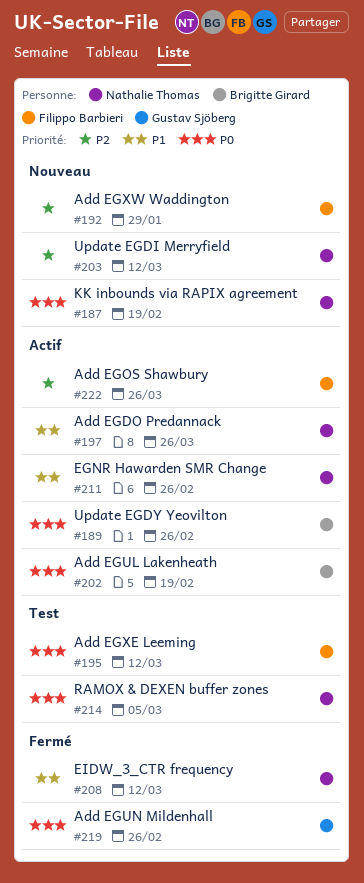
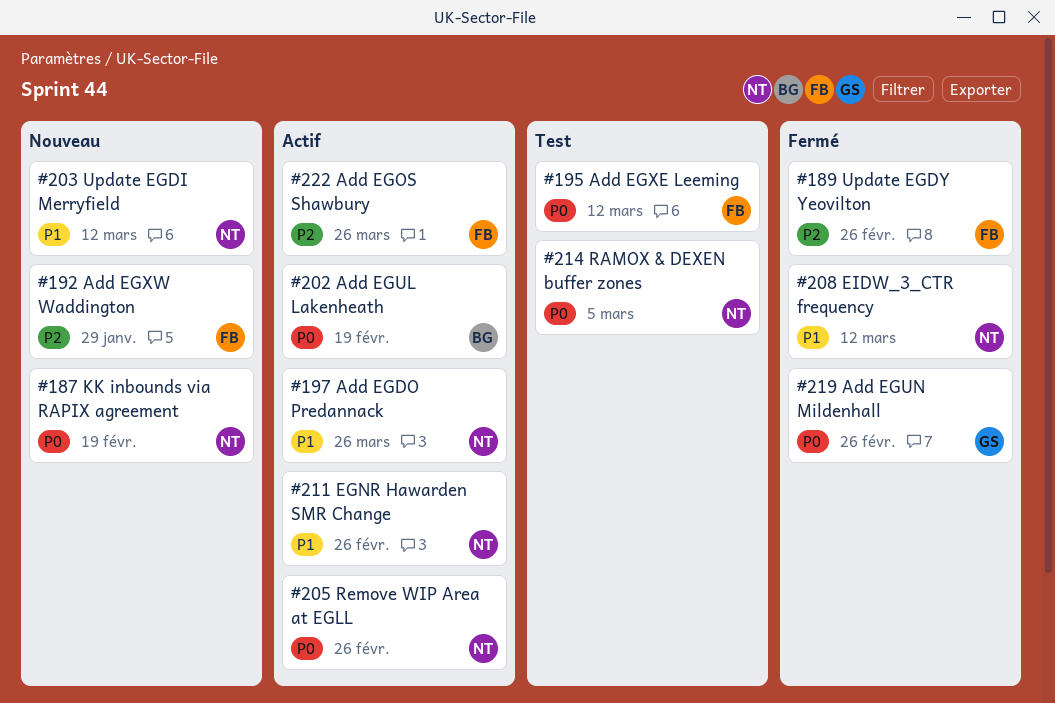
#189, status: Actif -> Fermé
#189, owner: Brigitte Girard -> Filippo Barbieri
#189, priority: P0 -> P2
#203, priority: P2 -> P1
#205: none -> present

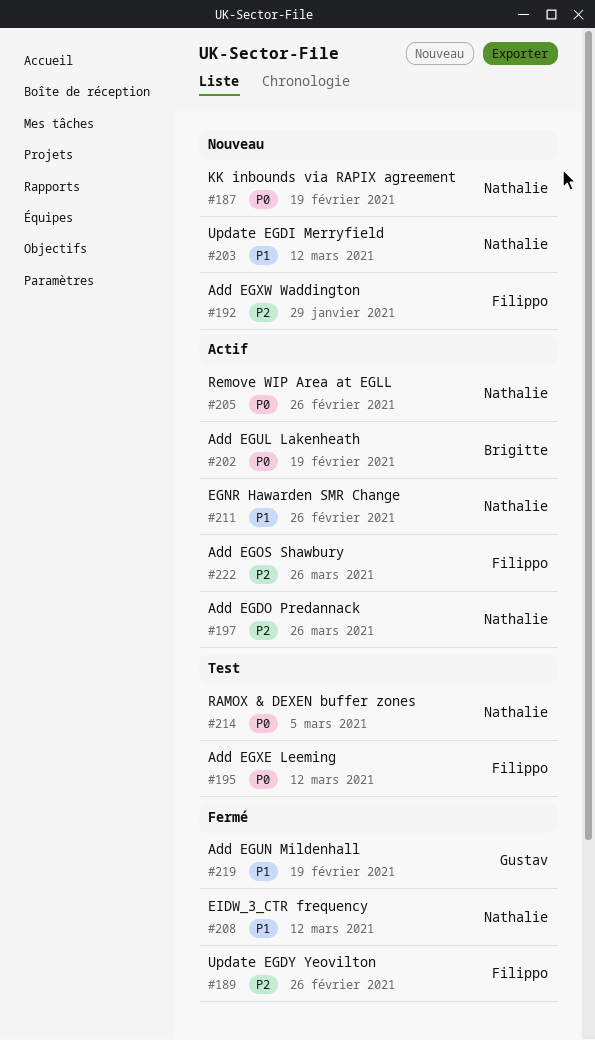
#197, priority: P1 -> P2
#219, priority: P0 -> P1
#219, due: Feb 26 -> Feb 19

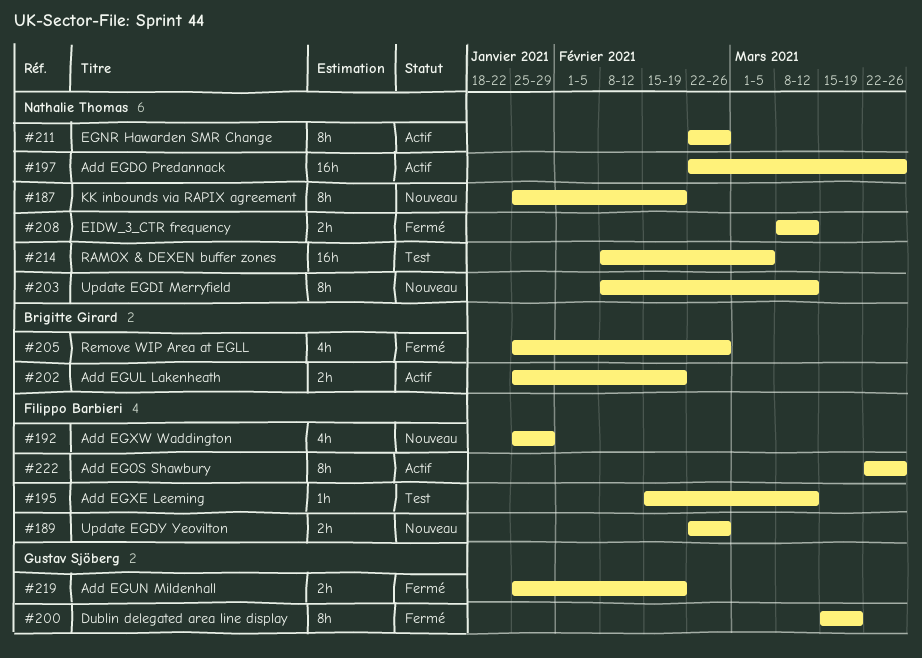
#189, status: Fermé -> Nouveau
#200: none -> present
#205, status: Actif -> Fermé
#205, owner: Nathalie Thomas -> Brigitte Girard

